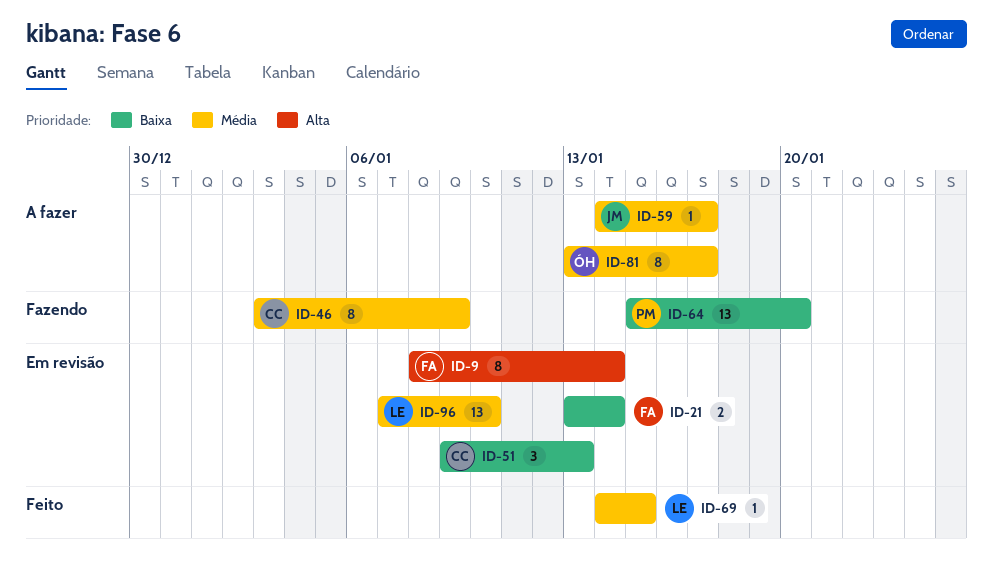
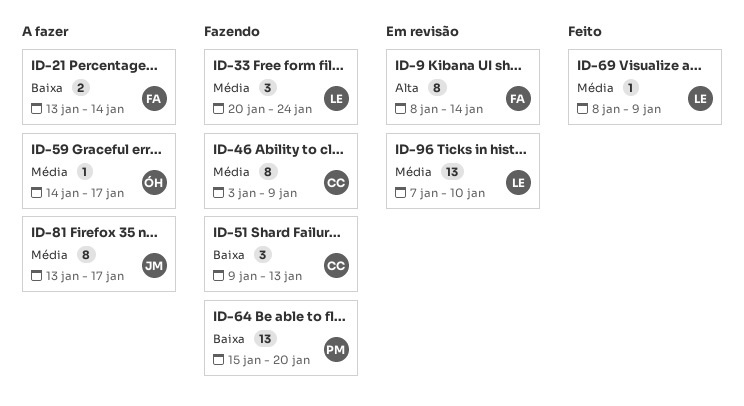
ID-21, status: Em revisão -> A fazer
ID-33: none -> present
ID-51, status: Em revisão -> Fazendo
ID-59, owner: JM -> ÓH
ID-69, start: Jan 14 -> Jan 8
ID-69, due: Jan 15 -> Jan 9
ID-81, owner: ÓH -> JM

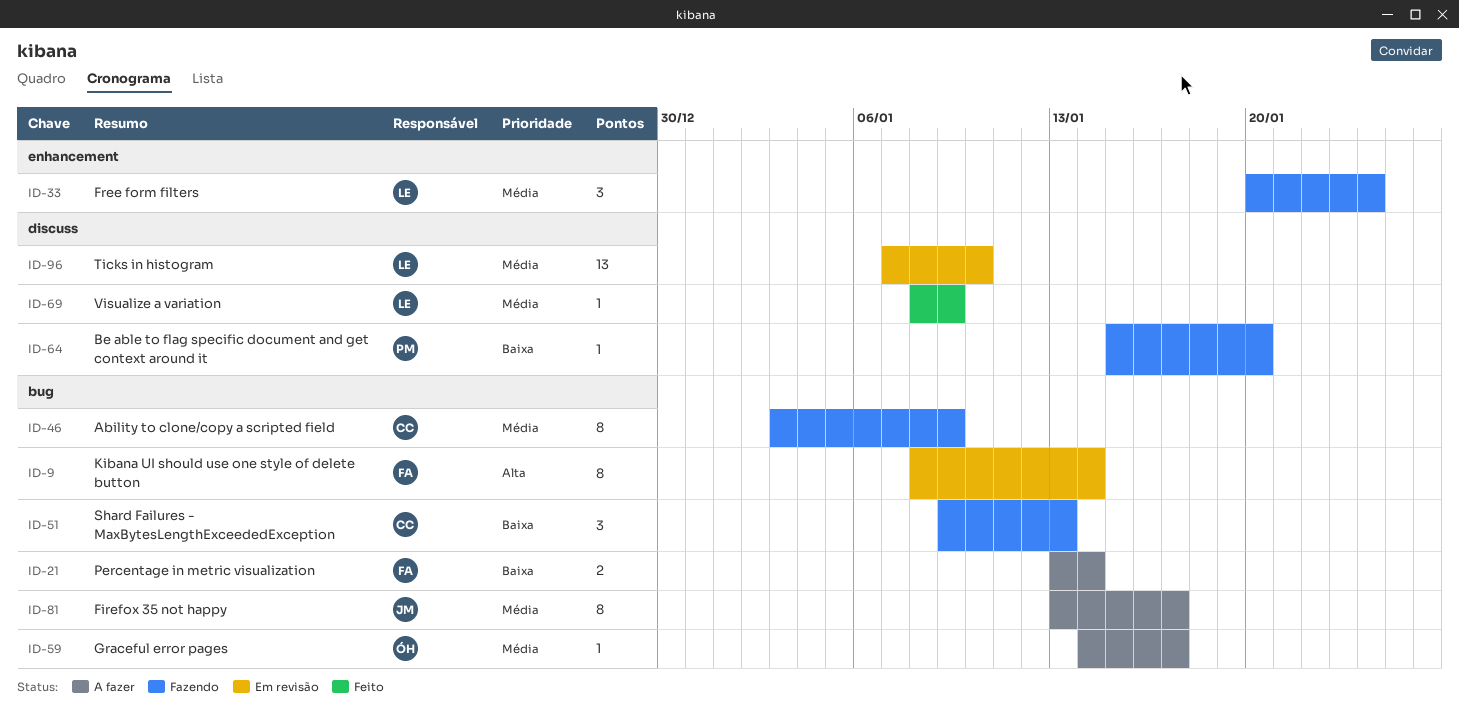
ID-64, estimate: 13 -> 1

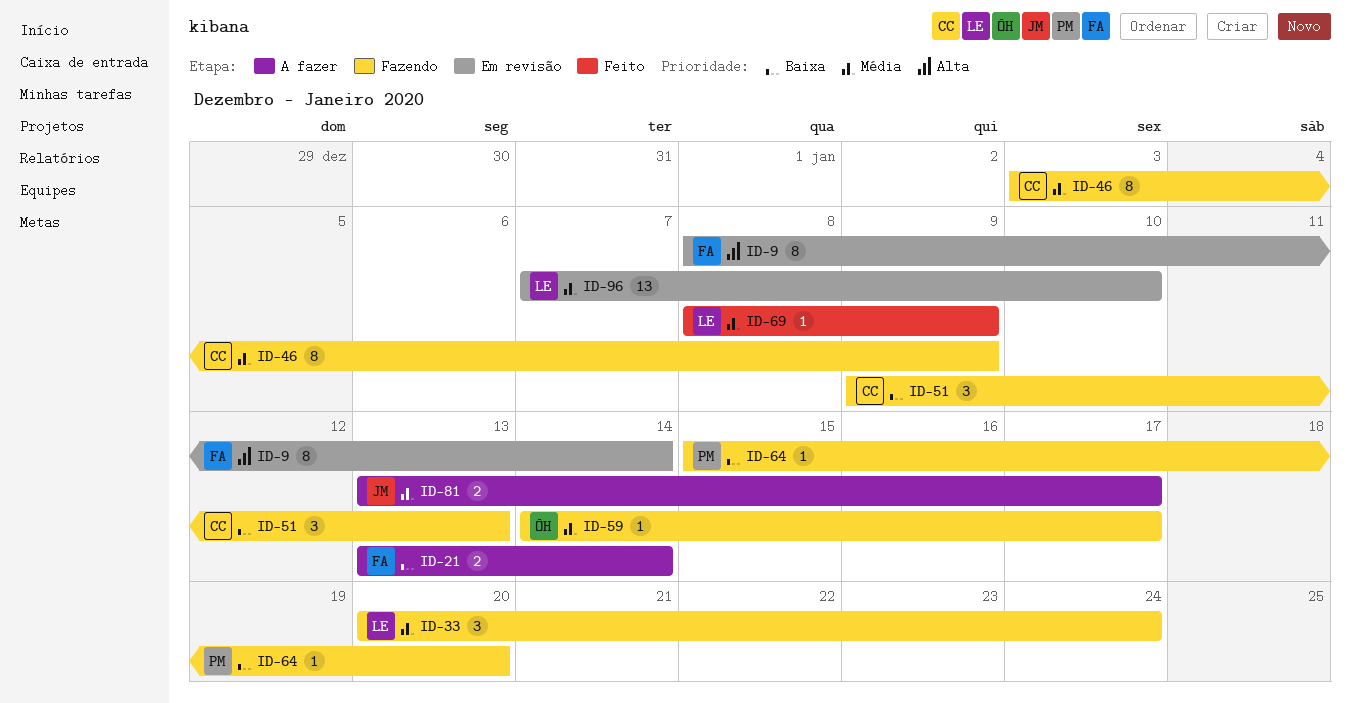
ID-59, status: A fazer -> Fazendo
ID-81, estimate: 8 -> 2

